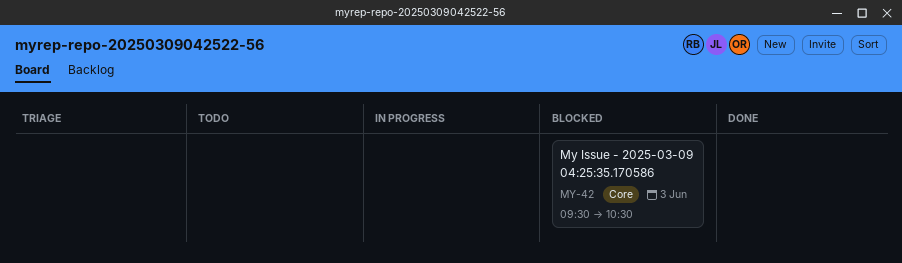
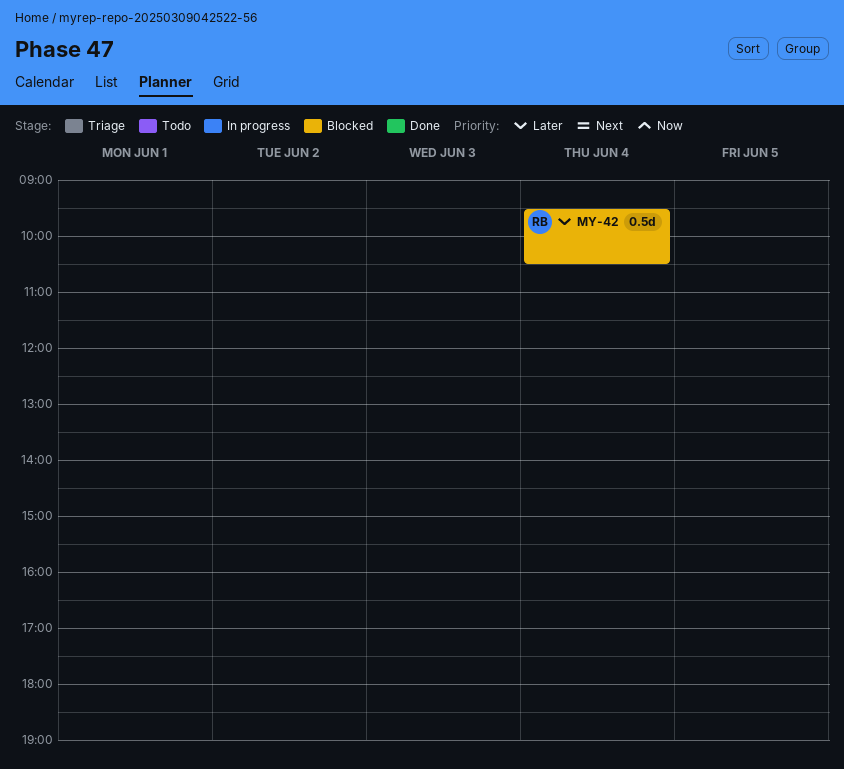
MY-42, day: Jun 3 -> Jun 4

